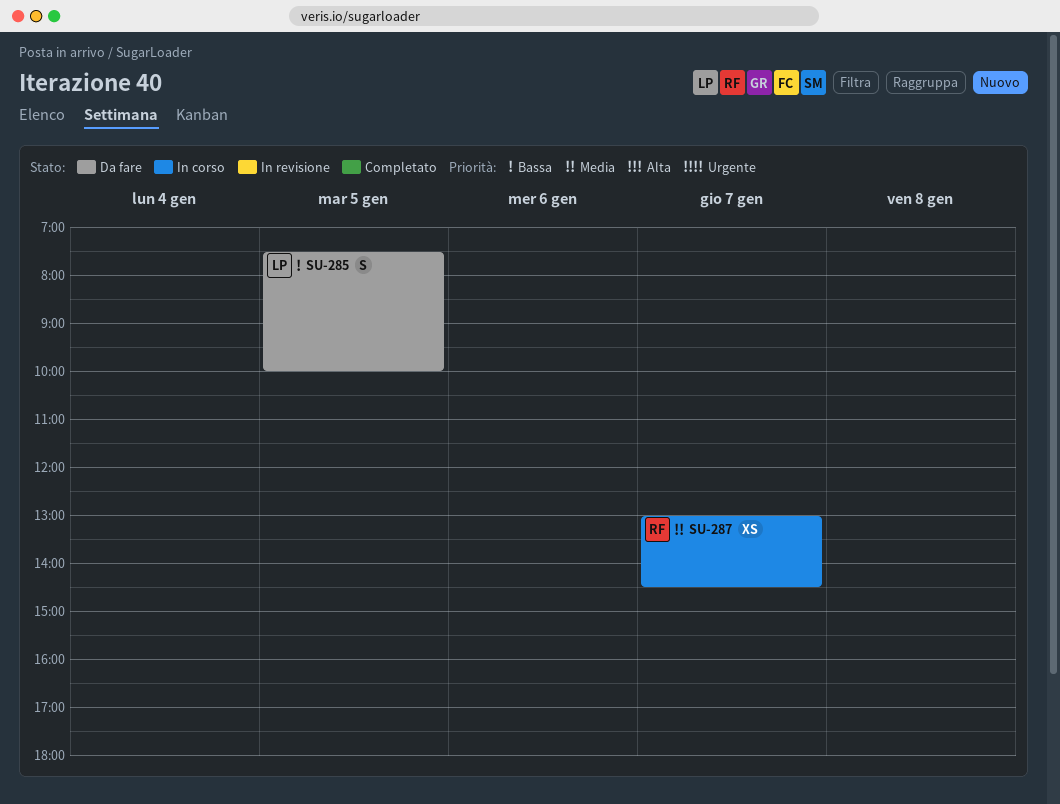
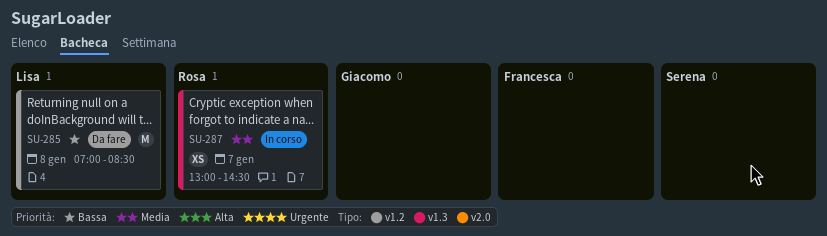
SU-285, estimate: S -> M
SU-285, day: Jan 5 -> Jan 8
SU-285, begins: 07:30 -> 07:00
SU-285, ends: 10:00 -> 08:30

